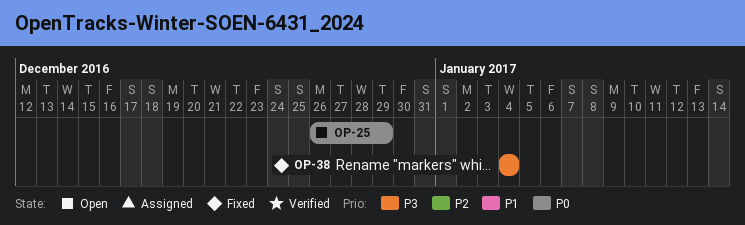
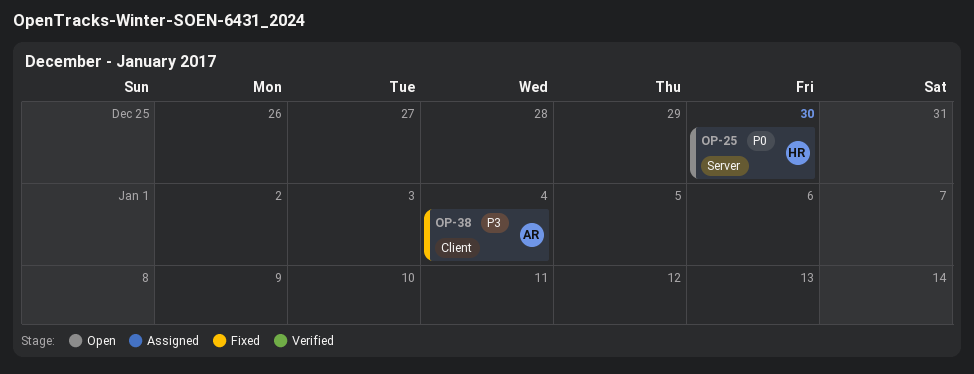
OP-25, due: Dec 29 -> Dec 30

